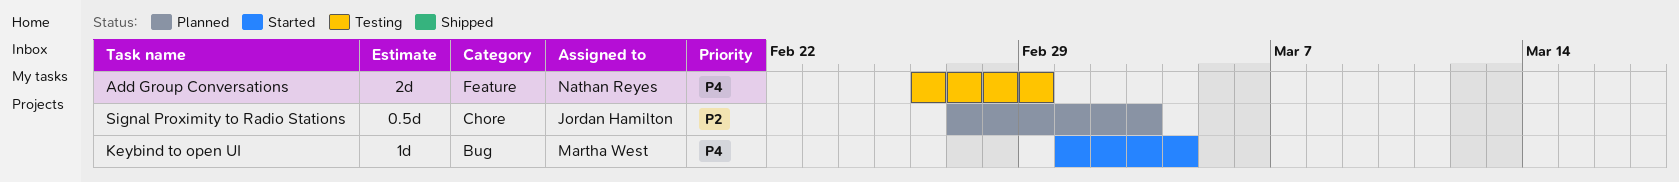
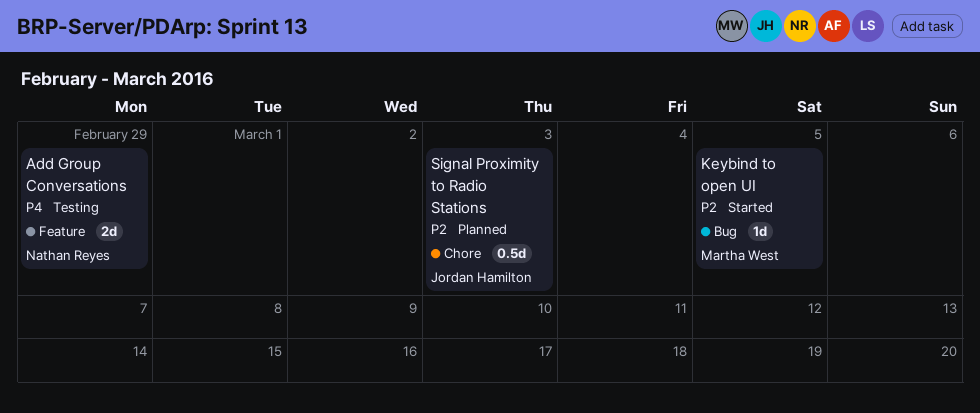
Keybind to open UI, priority: P4 -> P2
Keybind to open UI, due: Mar 4 -> Mar 5

